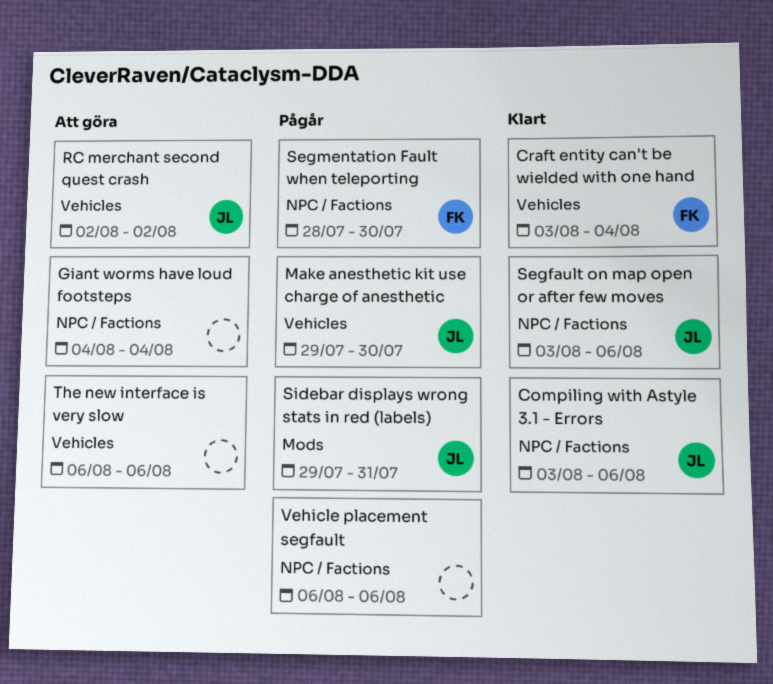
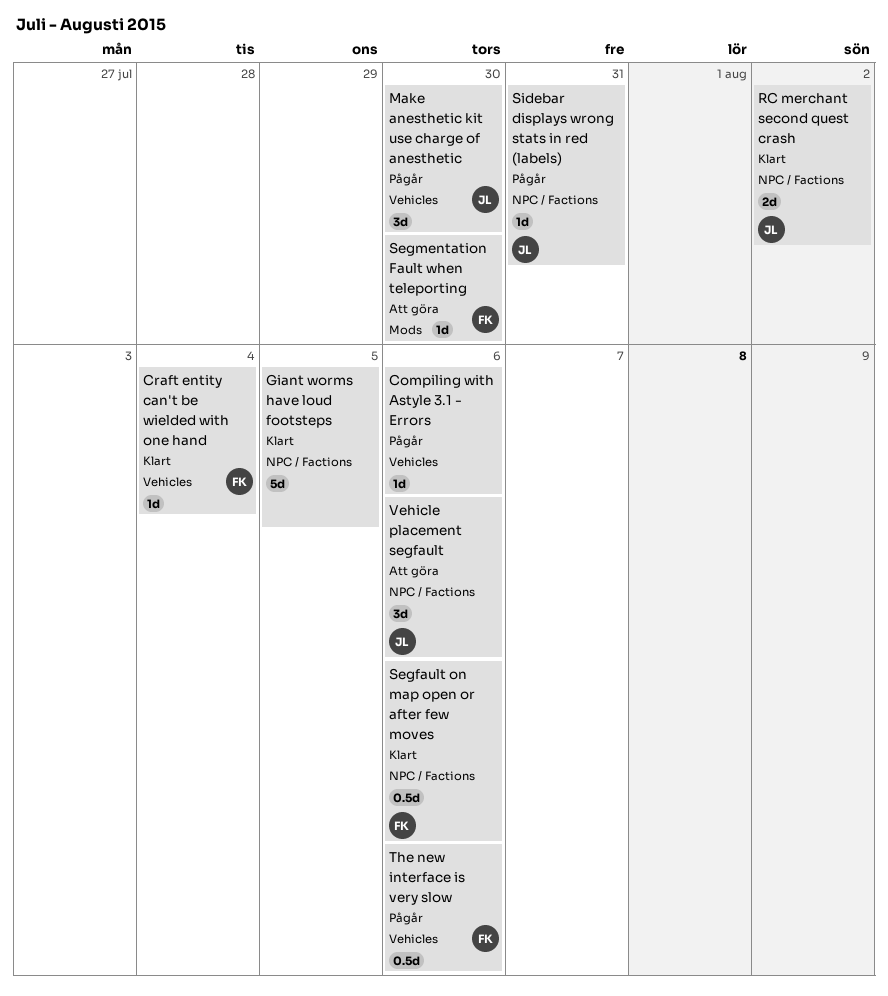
Compiling with Astyle 3.1 - Errors, status: Klart -> Pågår
Compiling with Astyle 3.1 - Errors, owner: JL -> none
Compiling with Astyle 3.1 - Errors, label: NPC / Factions -> Vehicles
Giant worms have loud footsteps, status: Att göra -> Klart
Giant worms have loud footsteps, due: Aug 4 -> Aug 5
RC merchant second quest crash, status: Att göra -> Klart
RC merchant second quest crash, label: Vehicles -> NPC / Factions
Segfault on map open or after few moves, owner: JL -> FK
Segmentation Fault when teleporting, status: Pågår -> Att göra
Segmentation Fault when teleporting, label: NPC / Factions -> Mods
Sidebar displays wrong stats in red (labels), label: Mods -> NPC / Factions
The new interface is very slow, status: Att göra -> Pågår
The new interface is very slow, owner: none -> FK
Vehicle placement segfault, status: Pågår -> Att göra
Vehicle placement segfault, owner: none -> JL

